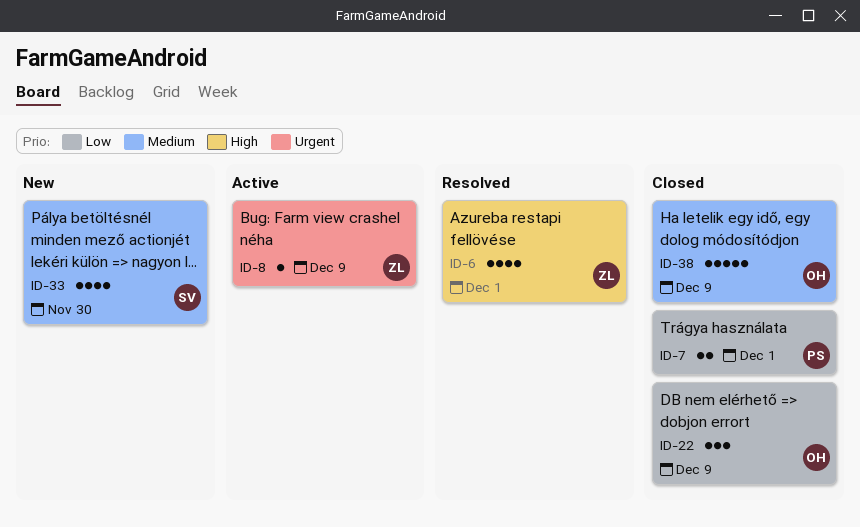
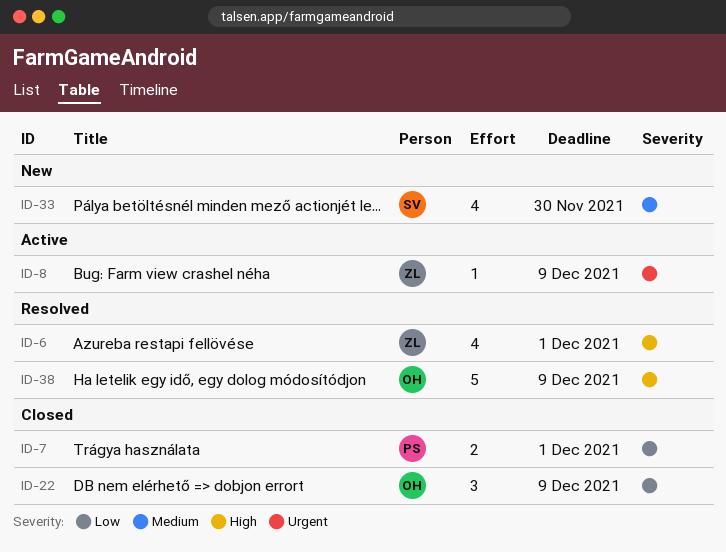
ID-38, status: Closed -> Resolved
ID-38, priority: Medium -> High

